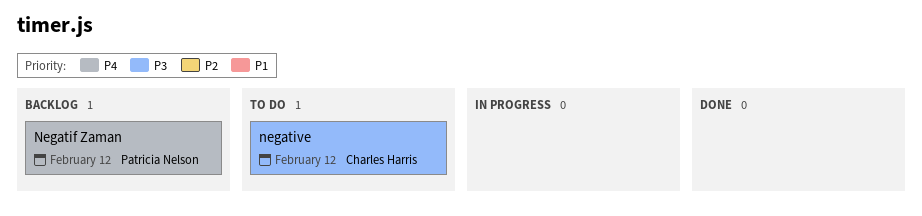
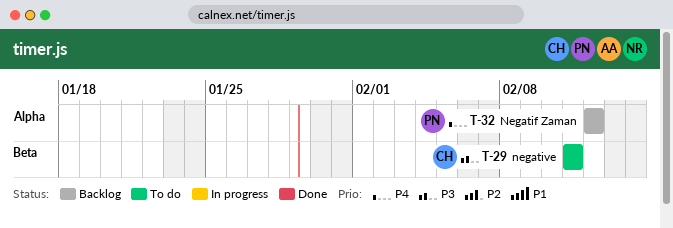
negative, due: Feb 12 -> Feb 11

